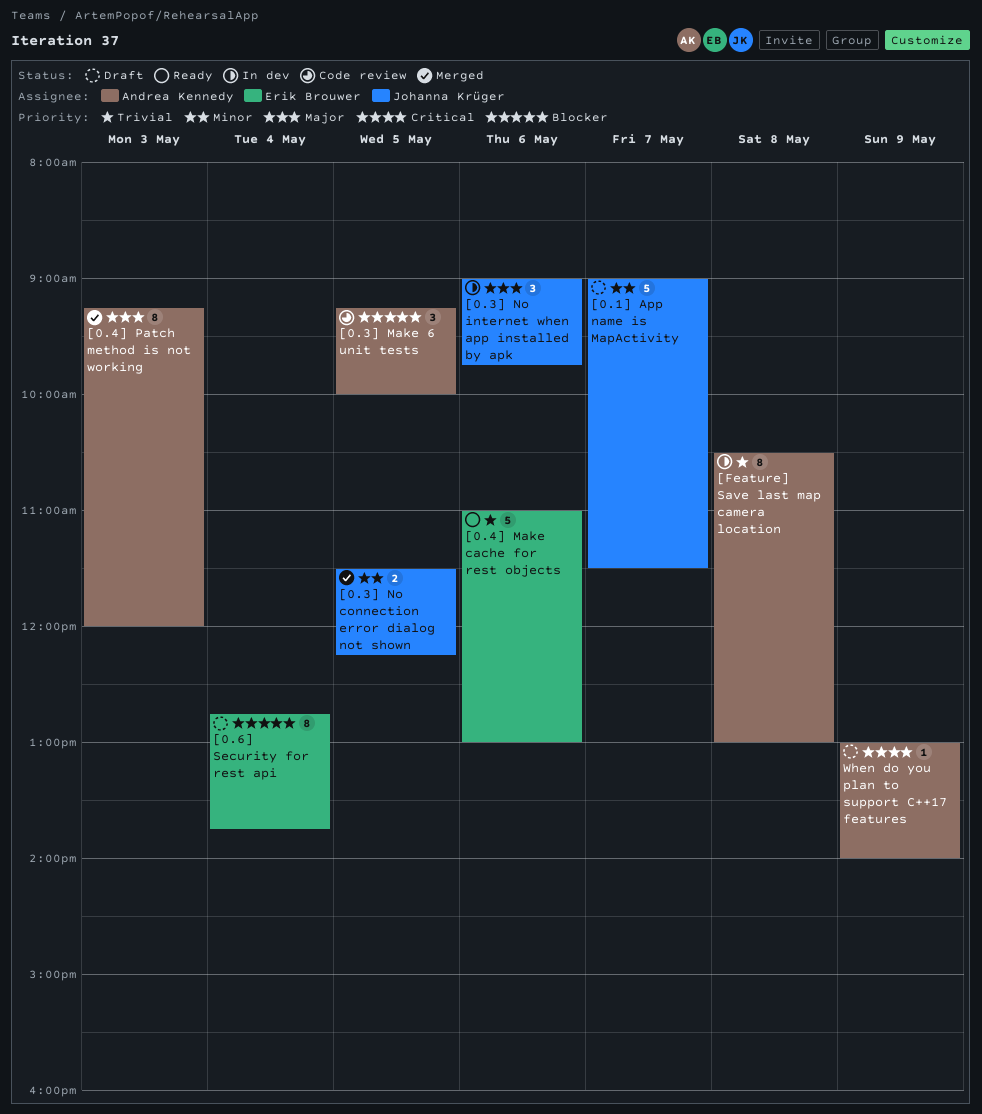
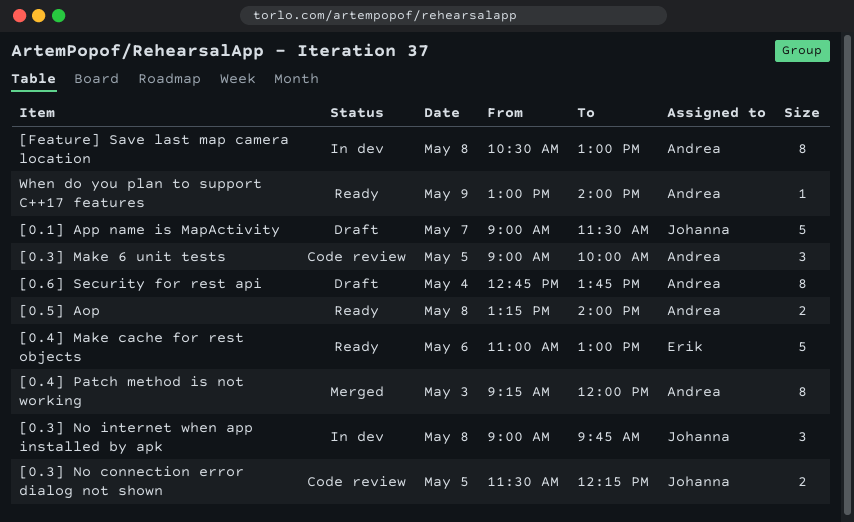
[0.3] Make 6 unit tests, begins: 09:15 -> 09:00
[0.3] No connection error dialog not shown, status: Merged -> Code review
[0.3] No internet when app installed by apk, day: May 6 -> May 8
[0.5] Aop: none -> present
[0.6] Security for rest api, owner: Erik Brouwer -> Andrea Kennedy
When do you plan to support C++17 features, status: Draft -> Ready

